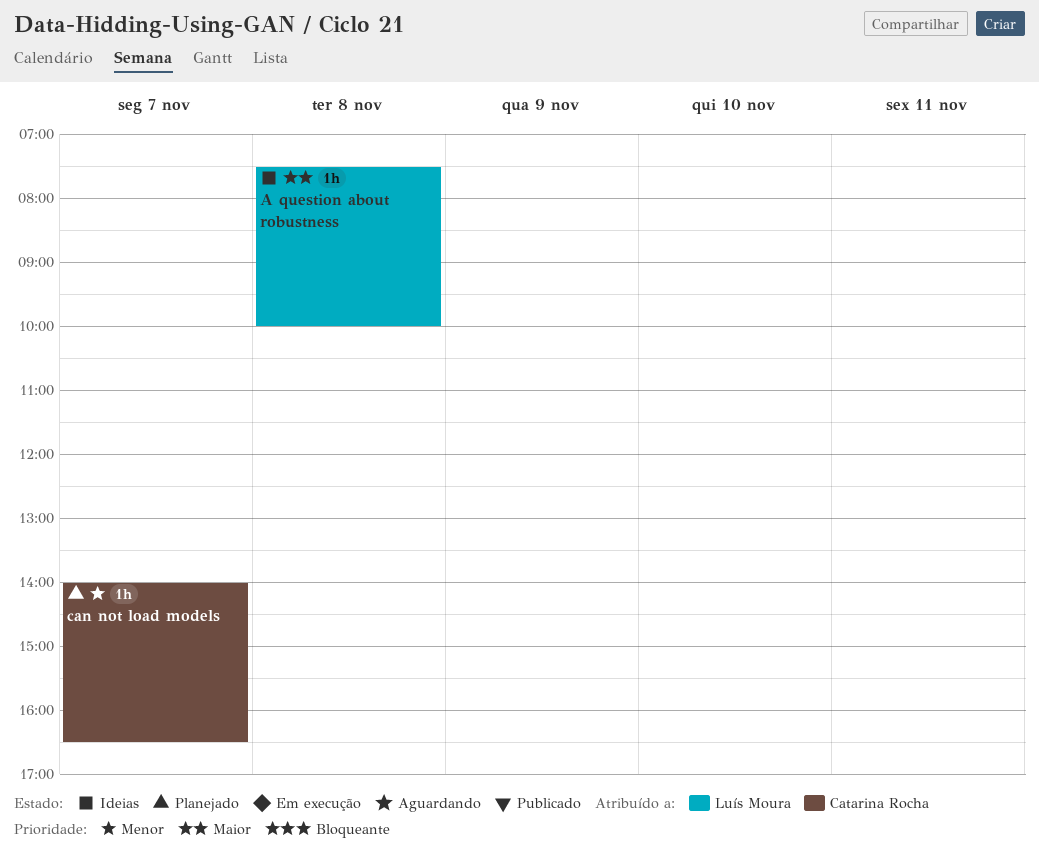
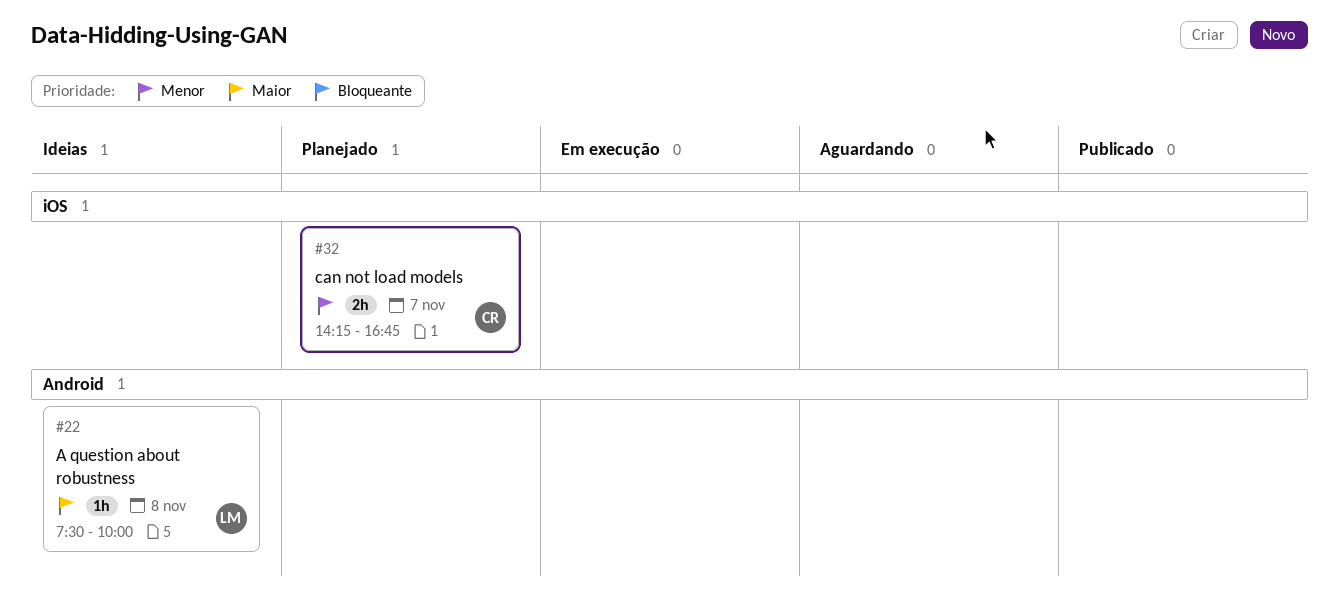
can not load models, estimate: 1h -> 2h
can not load models, begins: 14:00 -> 14:15
can not load models, ends: 16:30 -> 16:45

